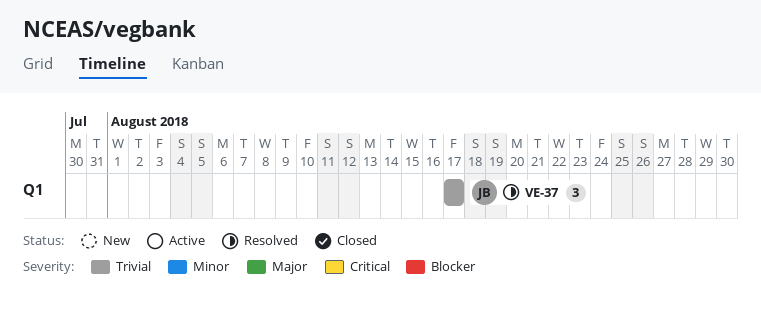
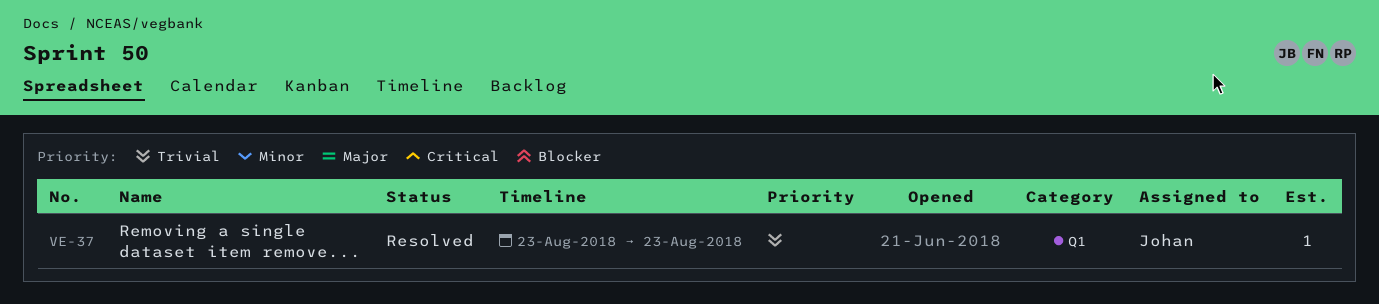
VE-37, estimate: 3 -> 1
VE-37, start: Aug 17 -> Aug 23
VE-37, due: Aug 17 -> Aug 23

